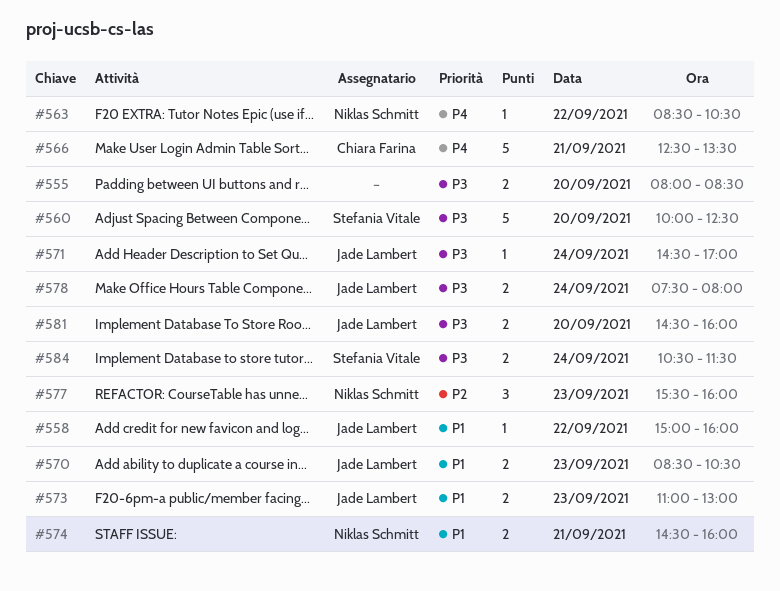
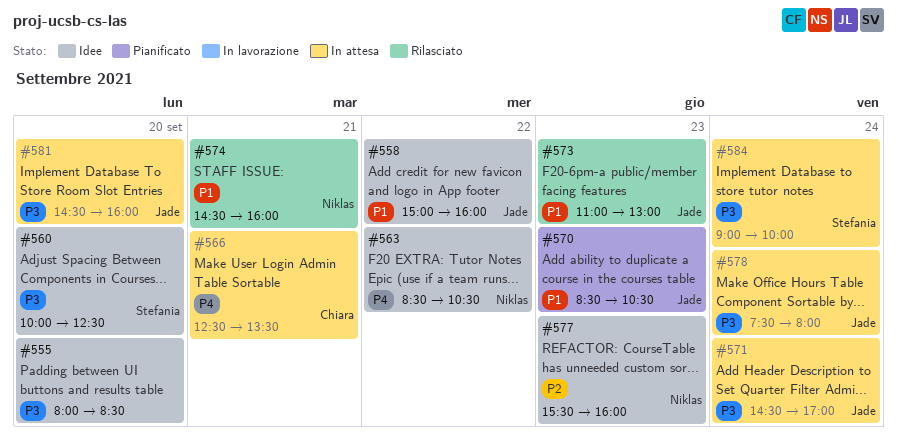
#584, begins: 10:30 -> 09:00
#584, ends: 11:30 -> 10:00

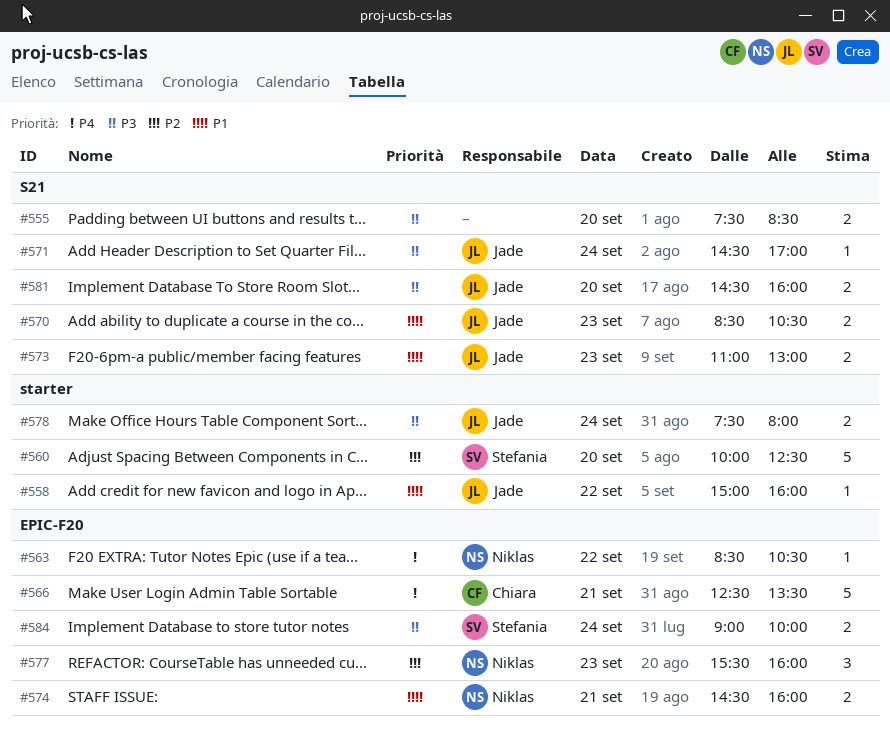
#555, begins: 08:00 -> 07:30
#560, priority: P3 -> P2

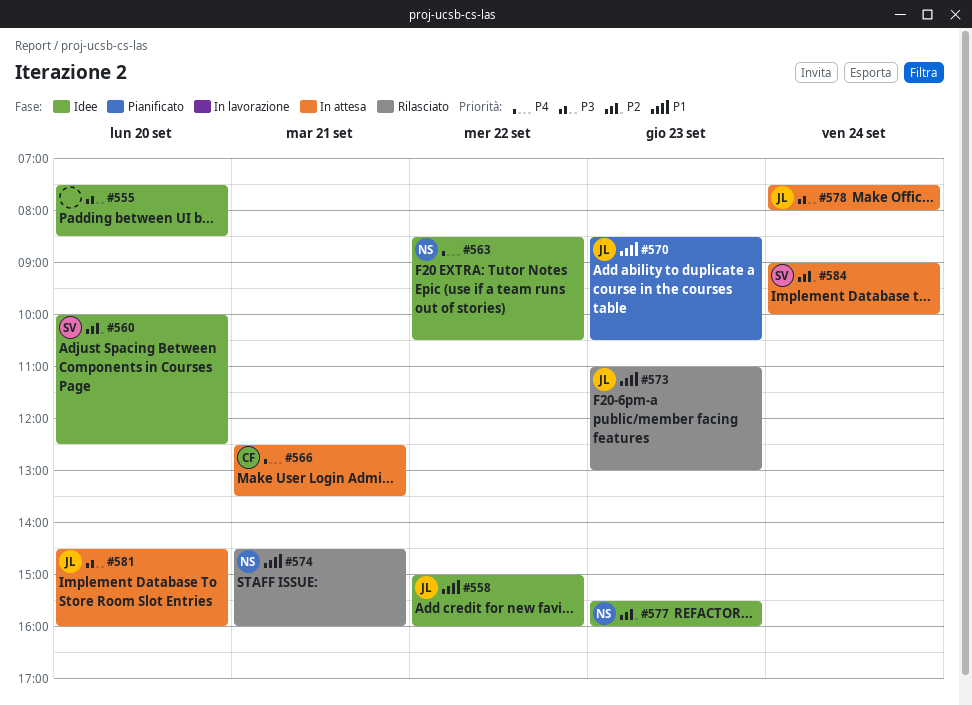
#571: present -> none
#584, priority: P3 -> P2

